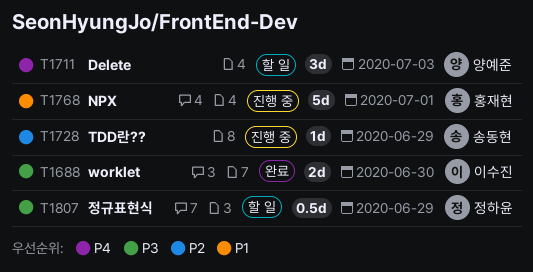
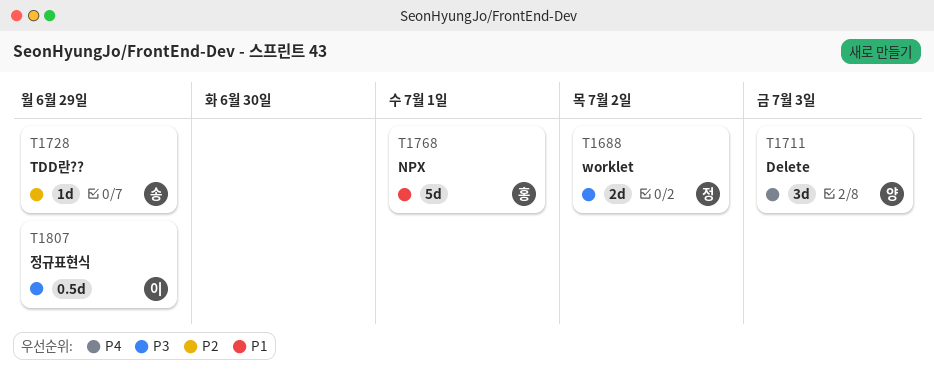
T1688, owner: 이수진 -> 정하윤
T1688, due: Jun 30 -> Jul 2
T1807, owner: 정하윤 -> 이수진

